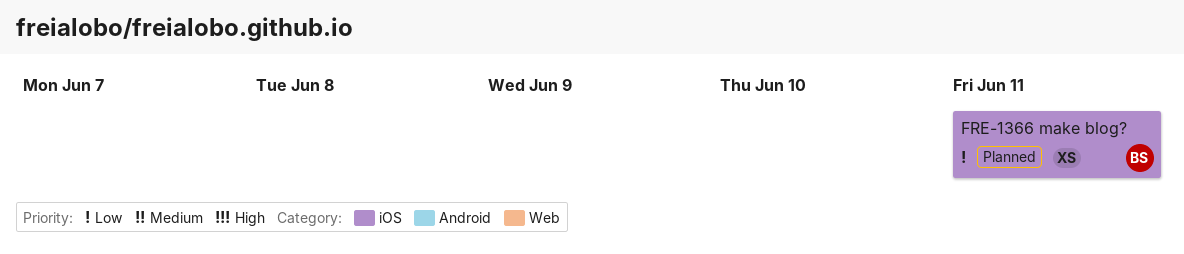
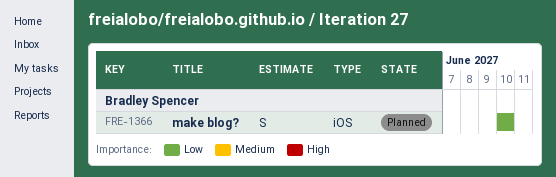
FRE-1366, estimate: XS -> S
FRE-1366, due: Jun 11 -> Jun 10

